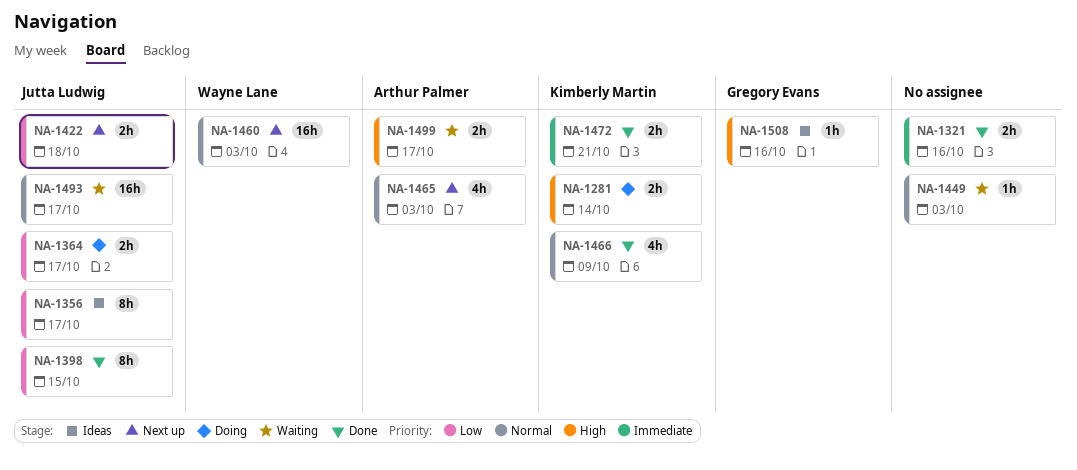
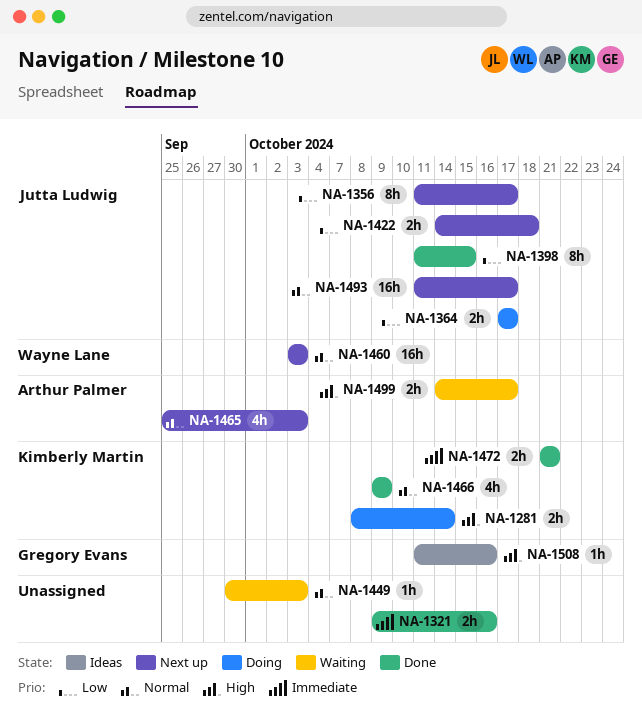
NA-1356, status: Ideas -> Next up
NA-1493, status: Waiting -> Next up

